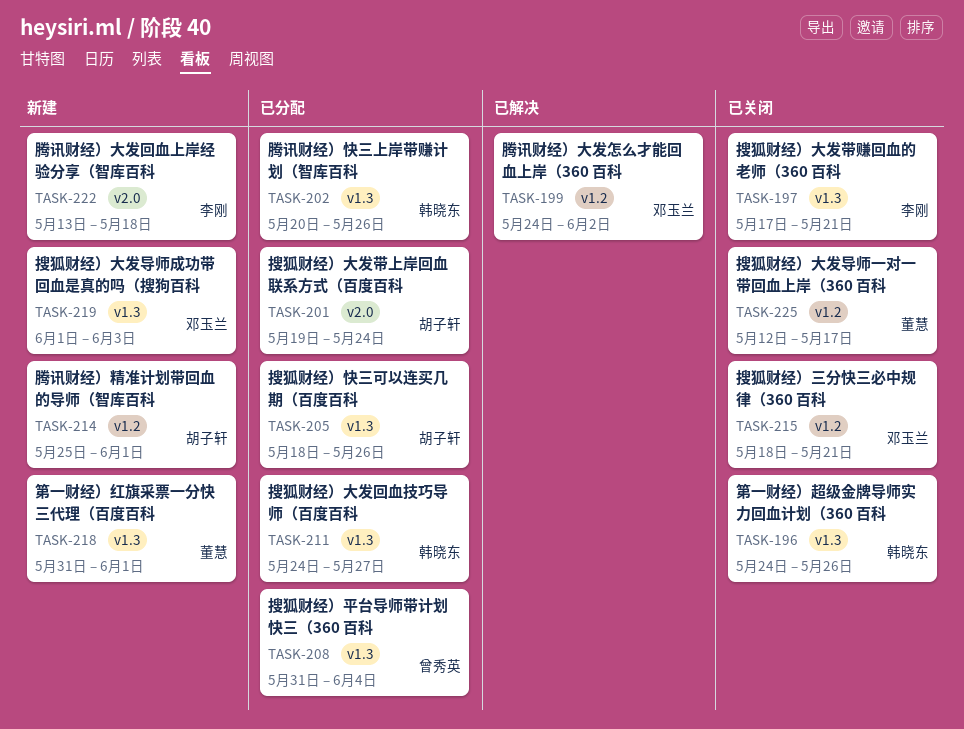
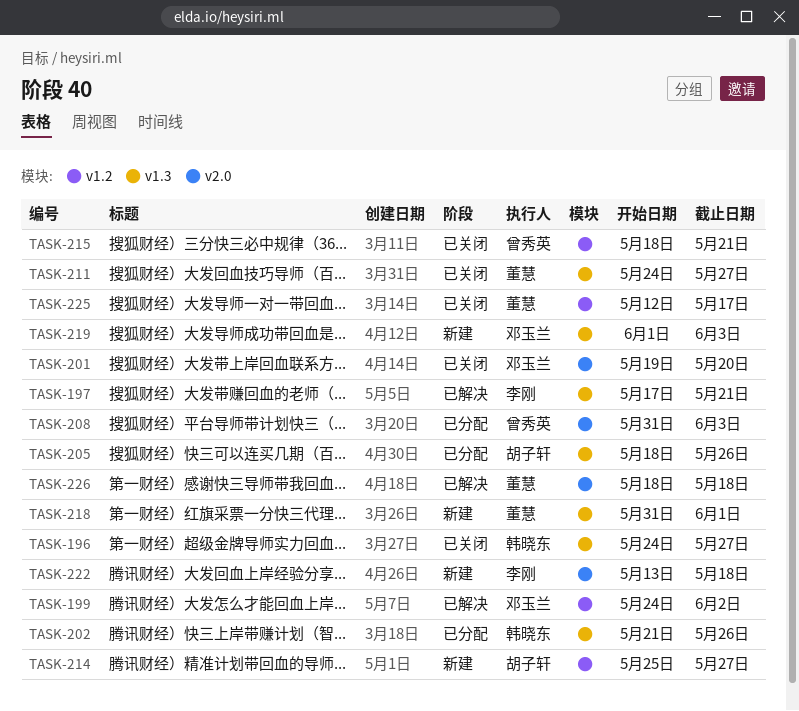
TASK-196, due: May 26 -> May 27
TASK-197, status: 已关闭 -> 已解决
TASK-201, status: 已分配 -> 已关闭
TASK-201, owner: 胡子轩 -> 邓玉兰
TASK-201, due: May 24 -> May 20
TASK-202, start: May 20 -> May 21
TASK-208, label: v1.3 -> v2.0
TASK-208, due: Jun 4 -> Jun 3
TASK-211, status: 已分配 -> 已关闭
TASK-211, owner: 韩晓东 -> 董慧
TASK-214, due: Jun 1 -> May 27
TASK-215, owner: 邓玉兰 -> 曾秀英
TASK-226: none -> present

